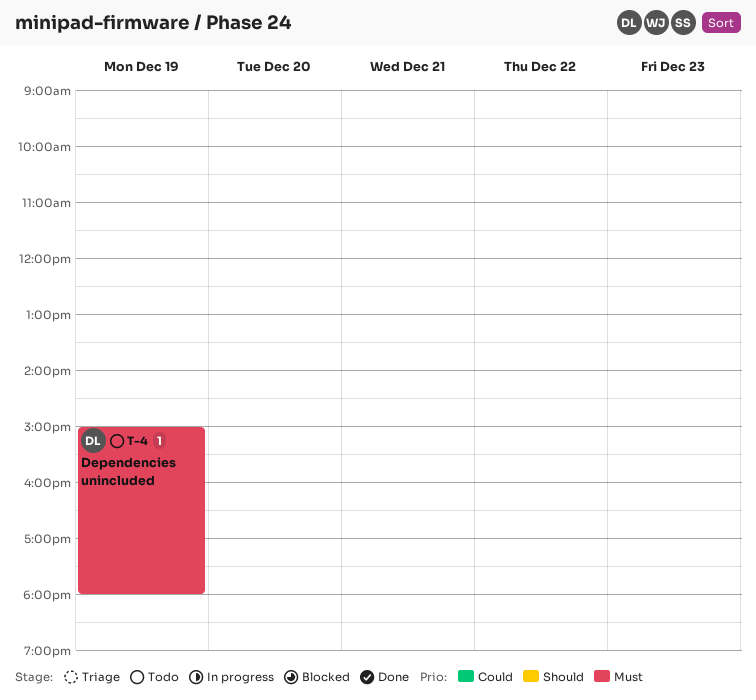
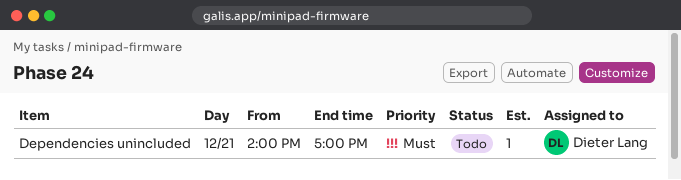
Dependencies unincluded, day: Dec 19 -> Dec 21
Dependencies unincluded, begins: 15:00 -> 14:00
Dependencies unincluded, ends: 18:00 -> 17:00

